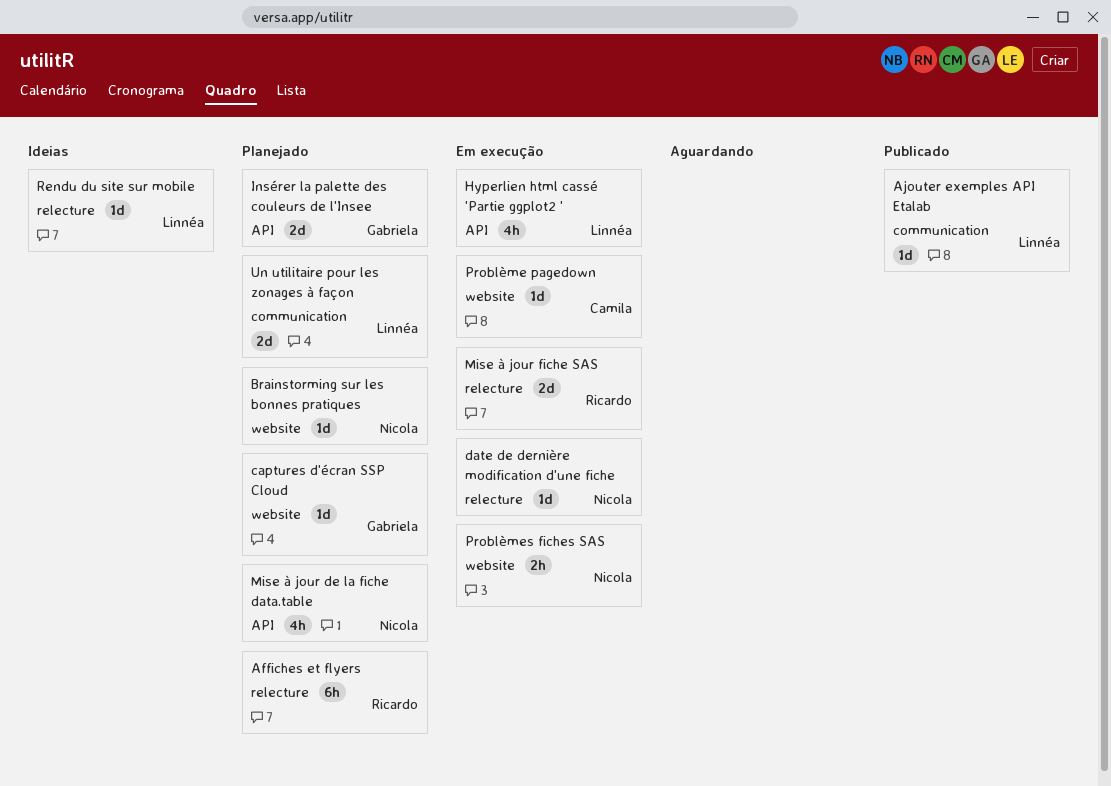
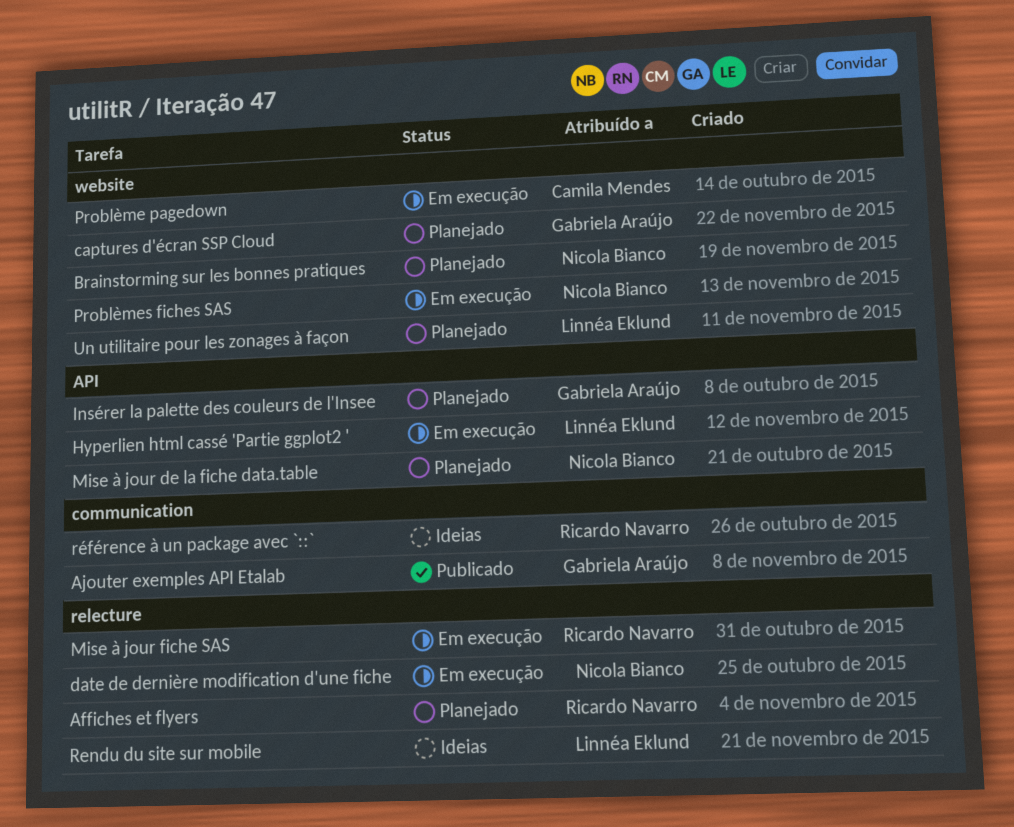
Ajouter exemples API Etalab, owner: Linnéa Eklund -> Gabriela Araújo
référence à un package avec `::`: none -> present
Un utilitaire pour les zonages à façon, label: communication -> website

